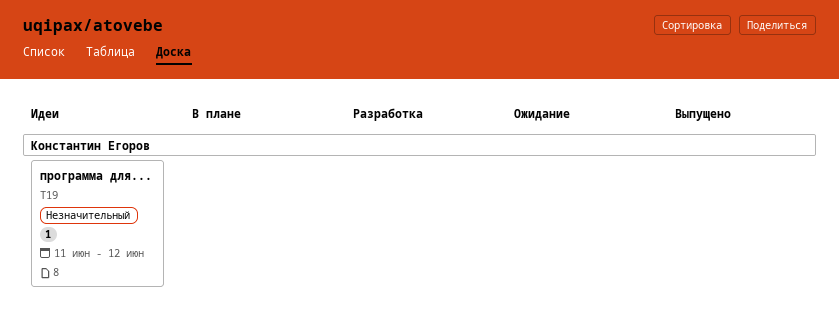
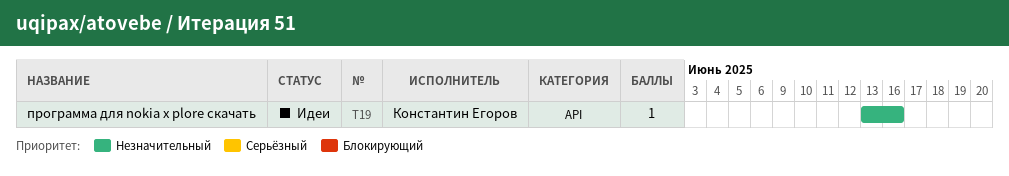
T19, start: Jun 11 -> Jun 13
T19, due: Jun 12 -> Jun 16

